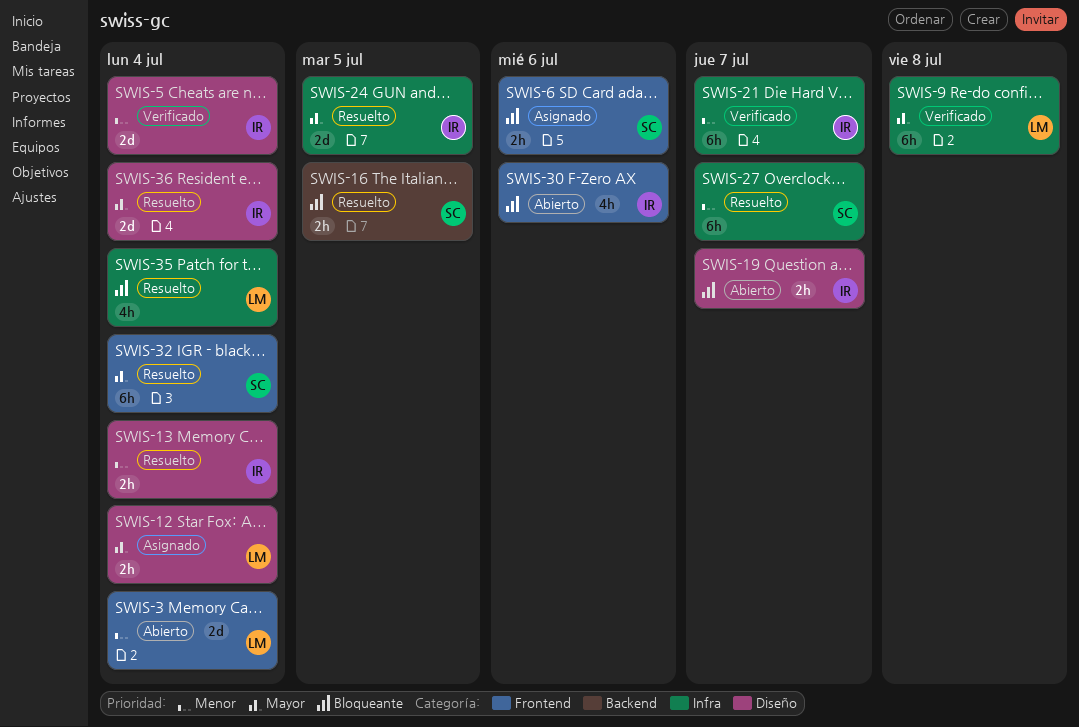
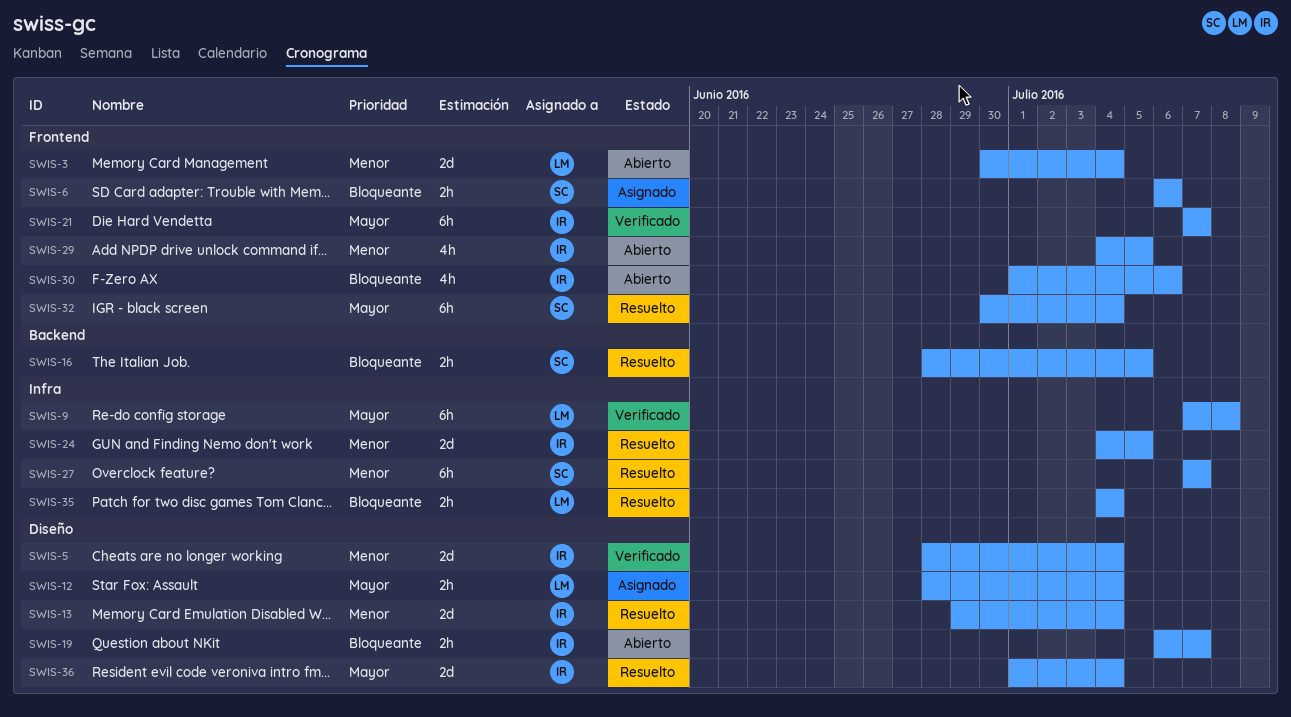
SWIS-13, estimate: 2h -> 2d
SWIS-21, priority: Menor -> Mayor
SWIS-21, label: Infra -> Frontend
SWIS-24, priority: Mayor -> Menor
SWIS-29: none -> present
SWIS-35, estimate: 4h -> 2h

